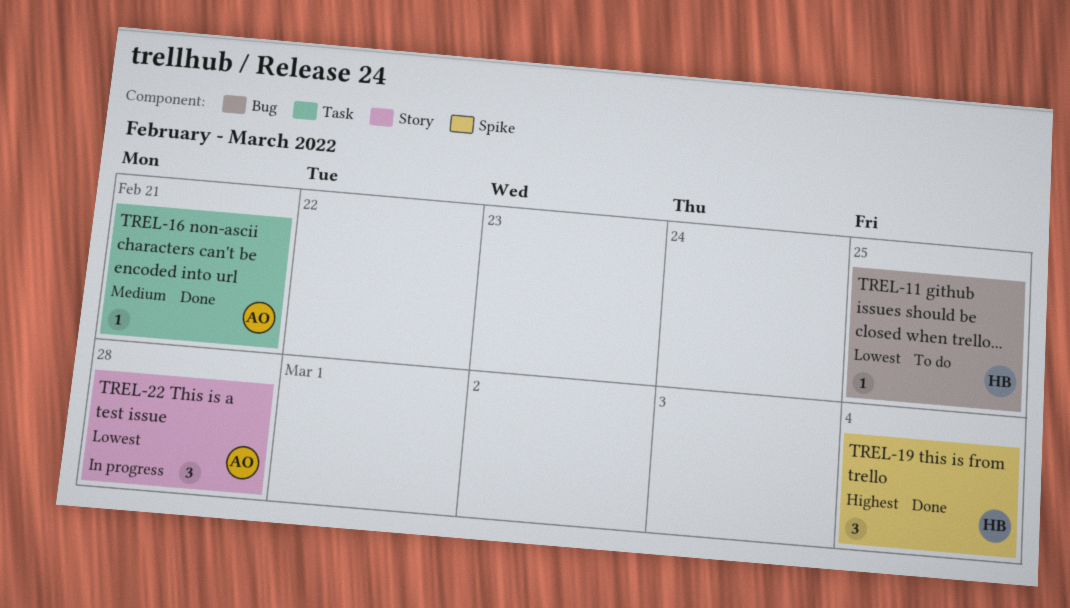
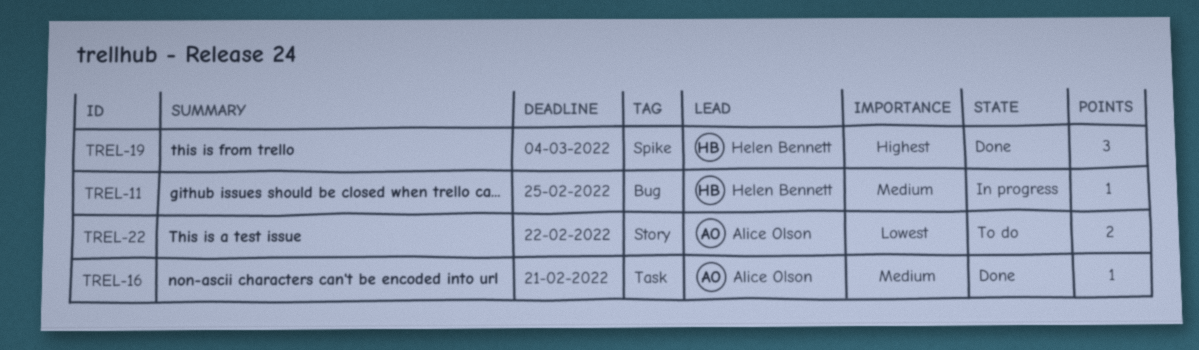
TREL-11, status: To do -> In progress
TREL-11, priority: Lowest -> Medium
TREL-22, status: In progress -> To do
TREL-22, estimate: 3 -> 2
TREL-22, due: Feb 28 -> Feb 22

